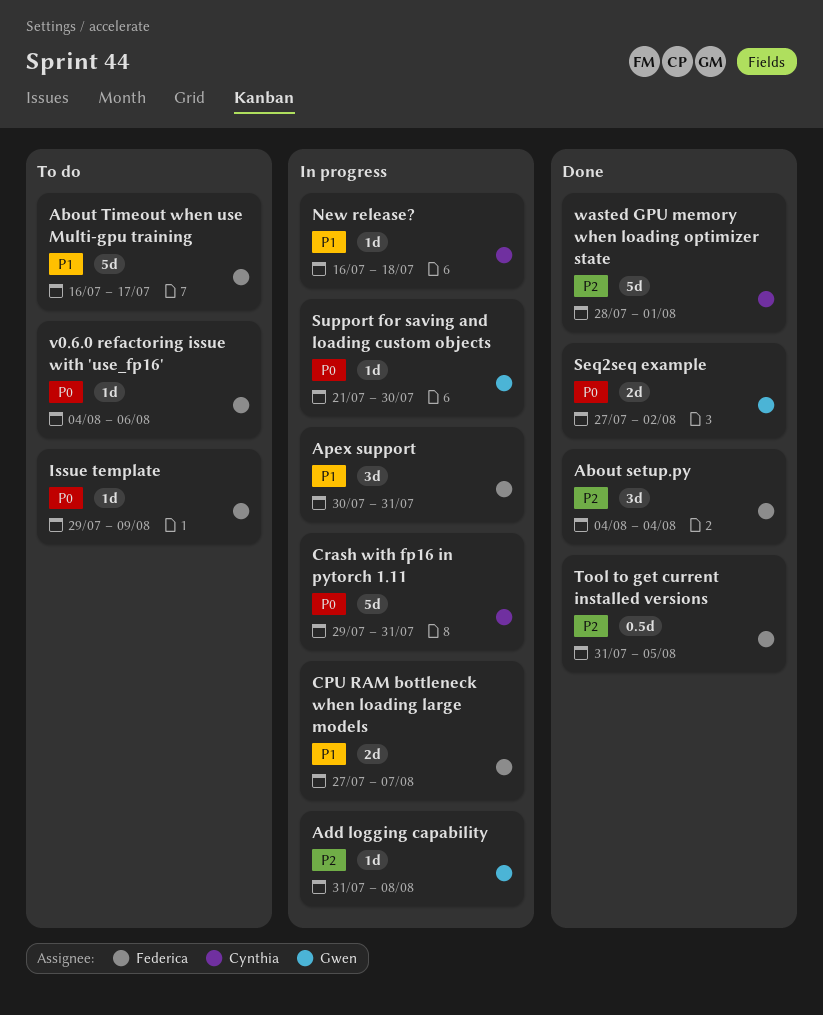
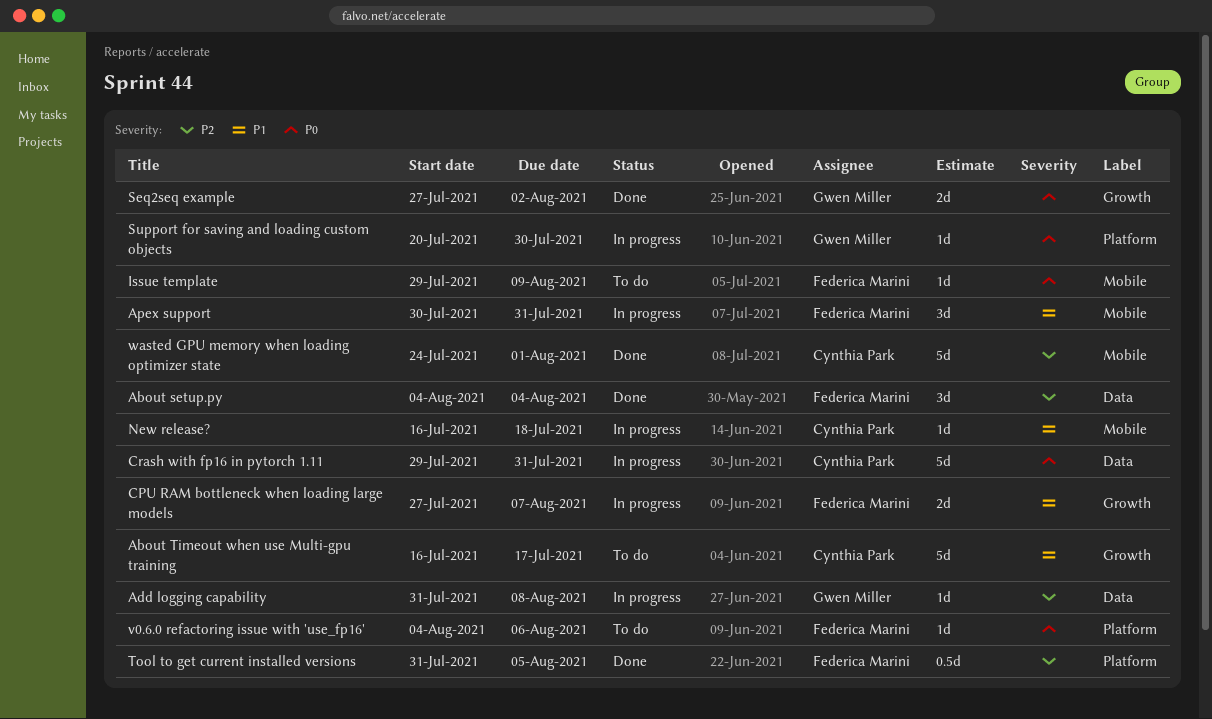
About Timeout when use Multi-gpu training, owner: Federica Marini -> Cynthia Park
Support for saving and loading custom objects, start: Jul 21 -> Jul 20
wasted GPU memory when loading optimizer state, start: Jul 28 -> Jul 24

